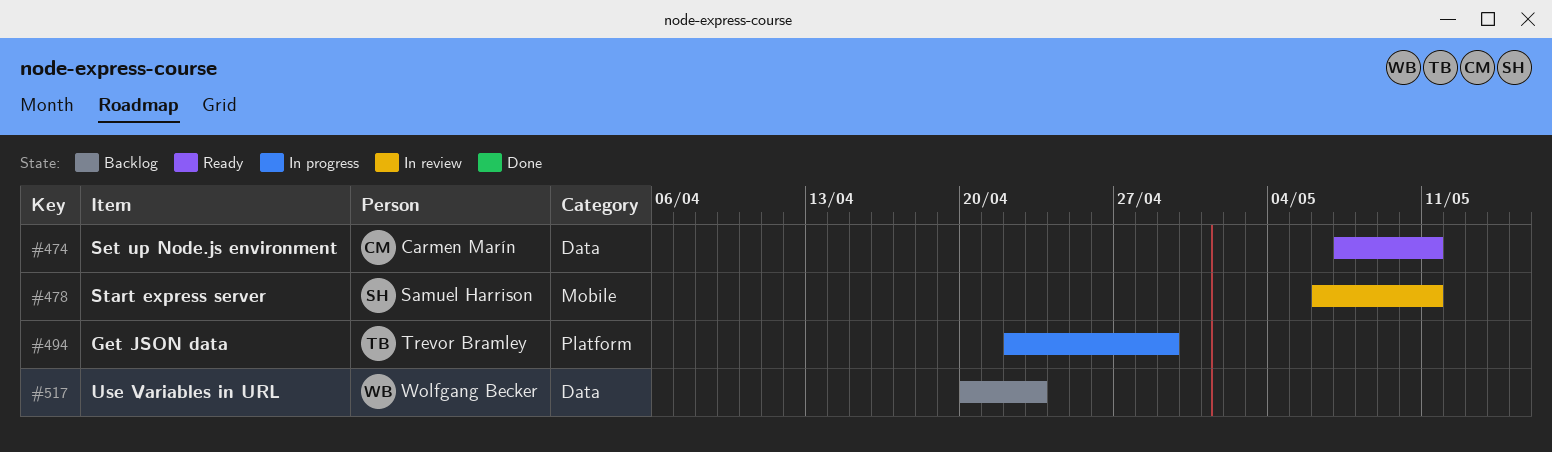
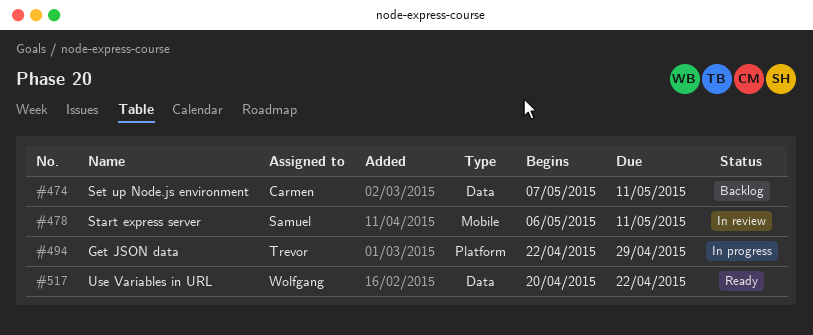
#474, status: Ready -> Backlog
#517, status: Backlog -> Ready
#517, due: Apr 23 -> Apr 22

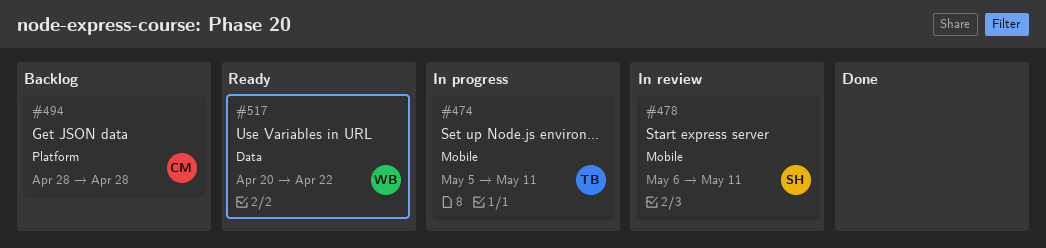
#474, status: Backlog -> In progress
#474, owner: Carmen -> Trevor
#474, label: Data -> Mobile
#474, start: May 7 -> May 5
#494, status: In progress -> Backlog
#494, owner: Trevor -> Carmen
#494, start: Apr 22 -> Apr 28
#494, due: Apr 29 -> Apr 28

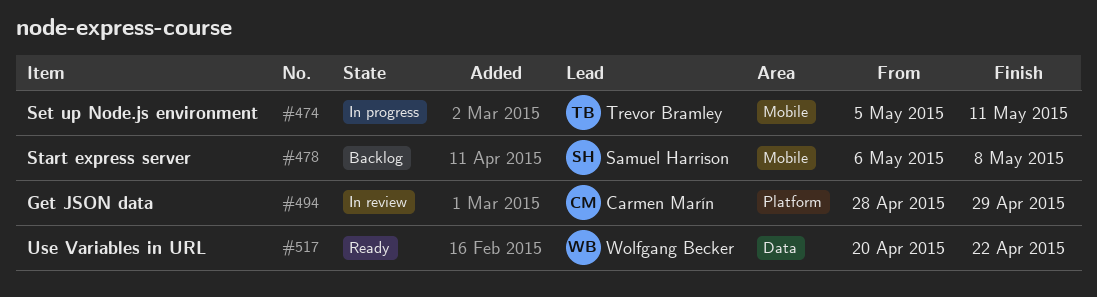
#478, status: In review -> Backlog
#478, due: May 11 -> May 8
#494, status: Backlog -> In review
#494, due: Apr 28 -> Apr 29

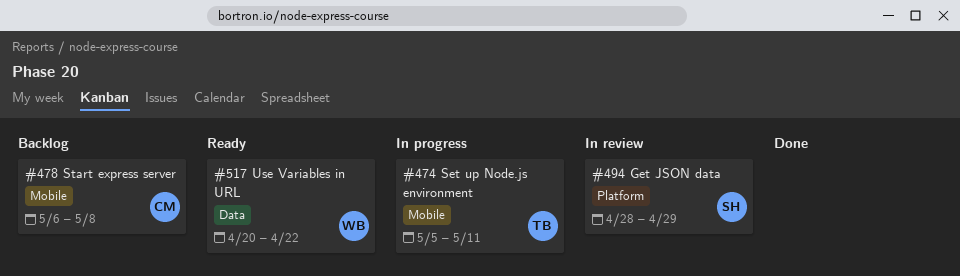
#478, owner: Samuel Harrison -> Carmen Marín
#494, owner: Carmen Marín -> Samuel Harrison

